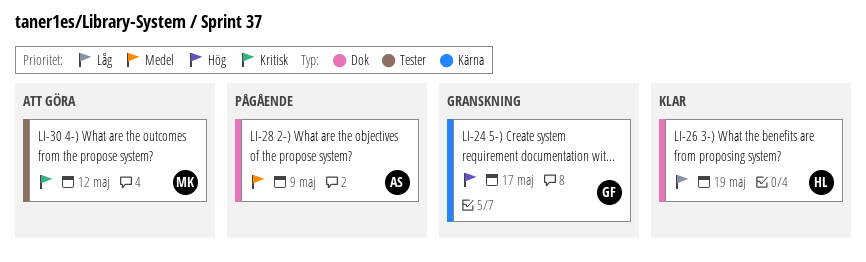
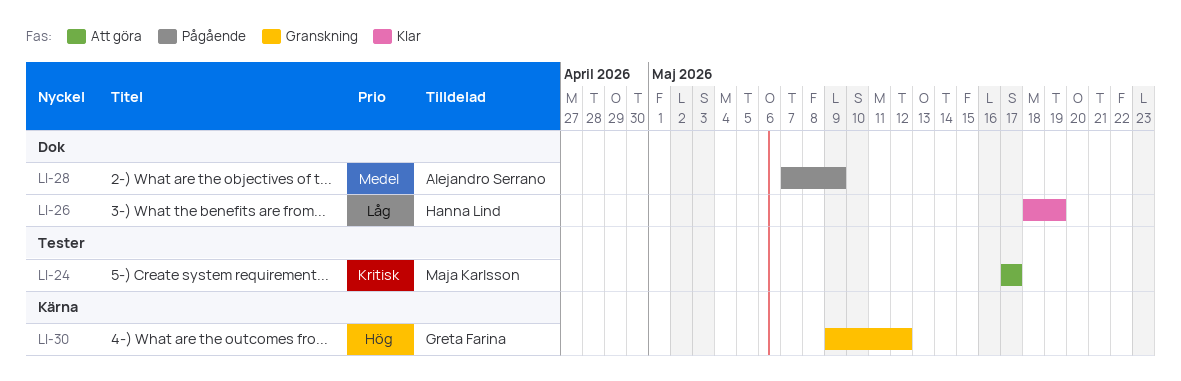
LI-24, status: Granskning -> Att göra
LI-24, owner: Greta Farina -> Maja Karlsson
LI-24, priority: Hög -> Kritisk
LI-24, label: Kärna -> Tester
LI-30, status: Att göra -> Granskning
LI-30, owner: Maja Karlsson -> Greta Farina
LI-30, priority: Kritisk -> Hög
LI-30, label: Tester -> Kärna

